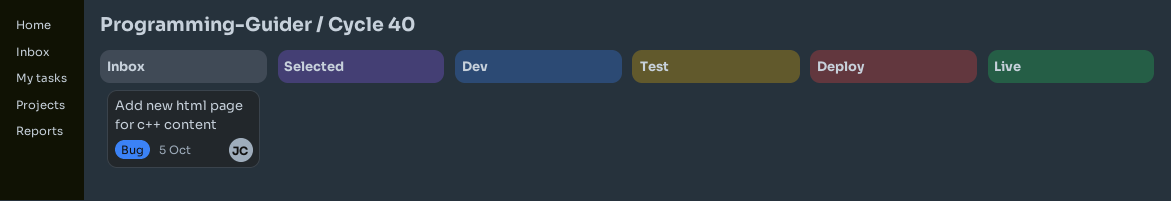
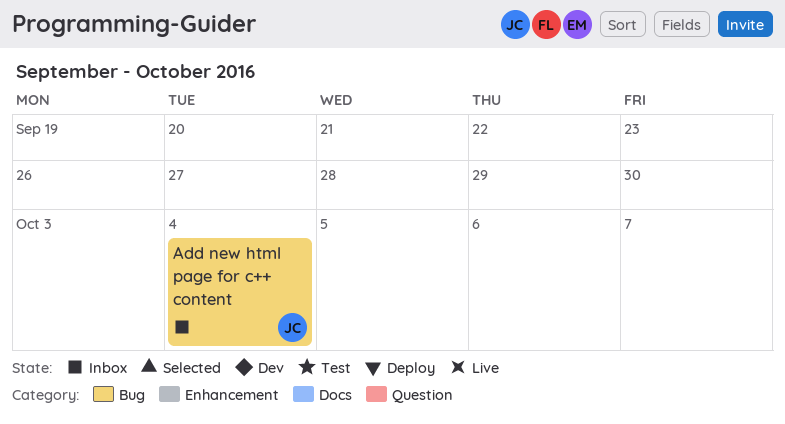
Add new html page for c++ content, due: Oct 5 -> Oct 4

